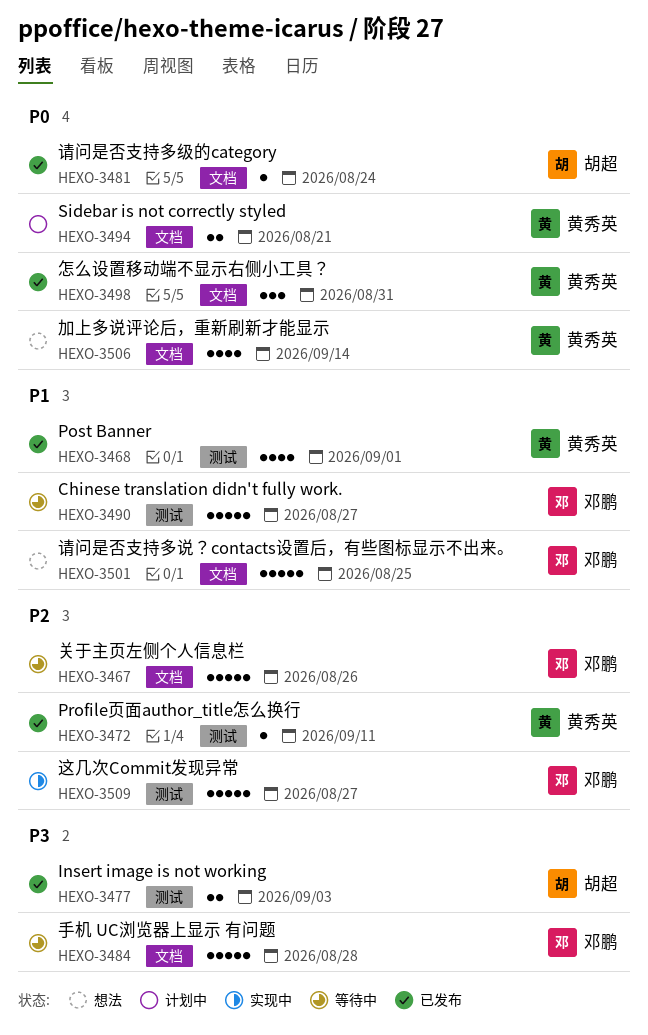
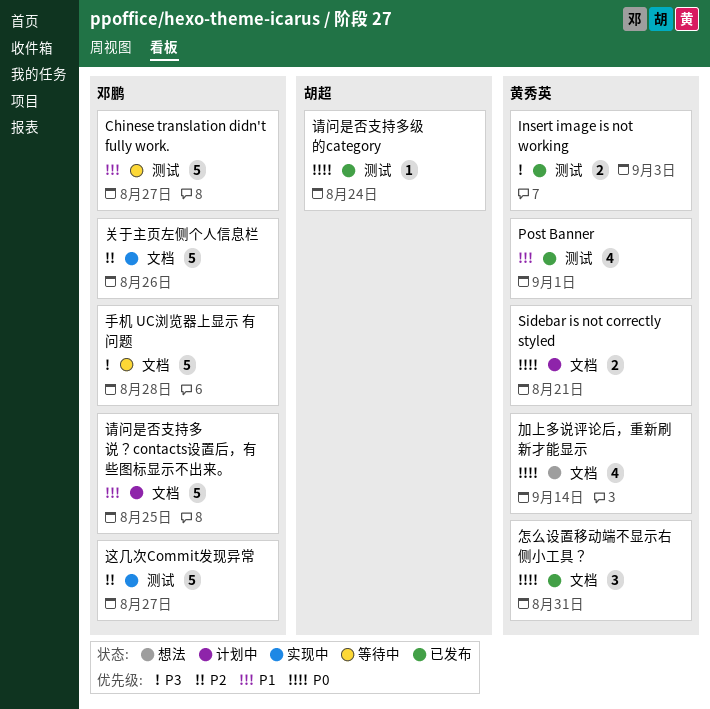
Insert image is not working, owner: 胡超 -> 黄秀英
Profile页面author_title怎么换行: present -> none
关于主页左侧个人信息栏, status: 等待中 -> 实现中
请问是否支持多级的category, label: 文档 -> 测试
请问是否支持多说？contacts设置后，有些图标显示不出来。, status: 想法 -> 计划中

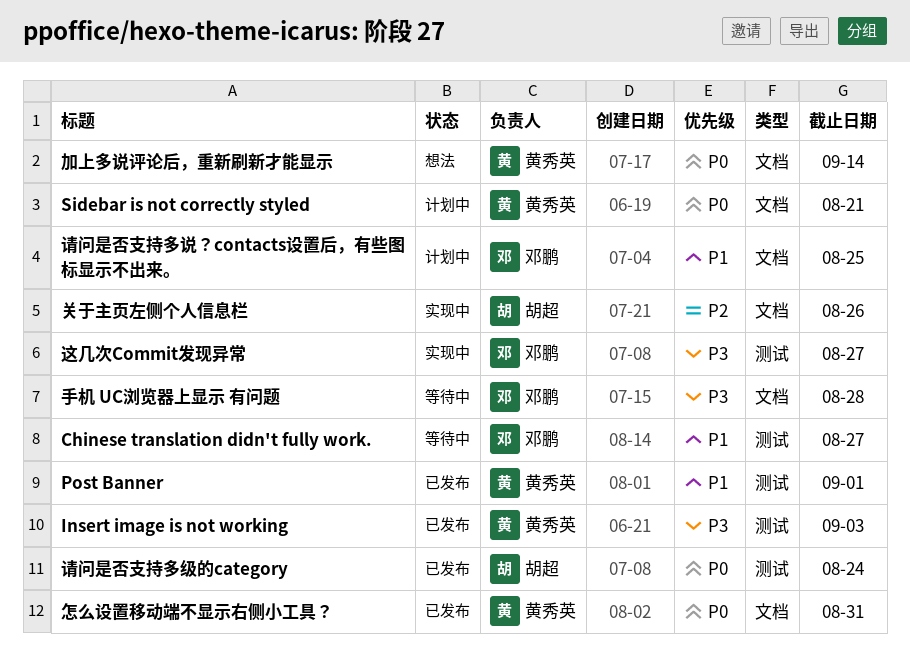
关于主页左侧个人信息栏, owner: 邓鹏 -> 胡超
这几次Commit发现异常, priority: P2 -> P3

